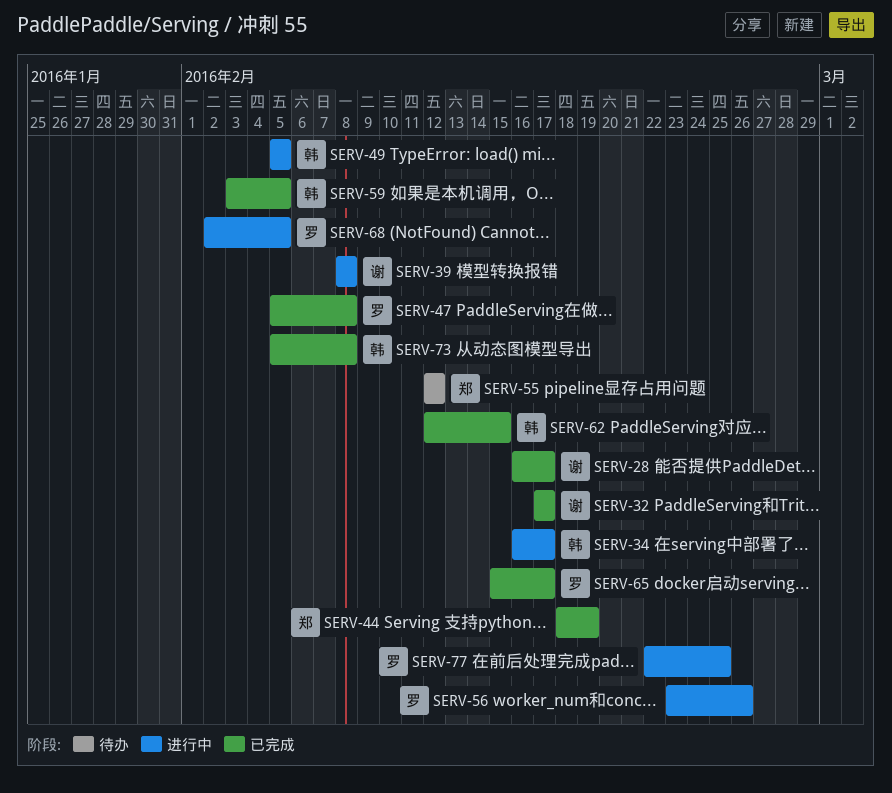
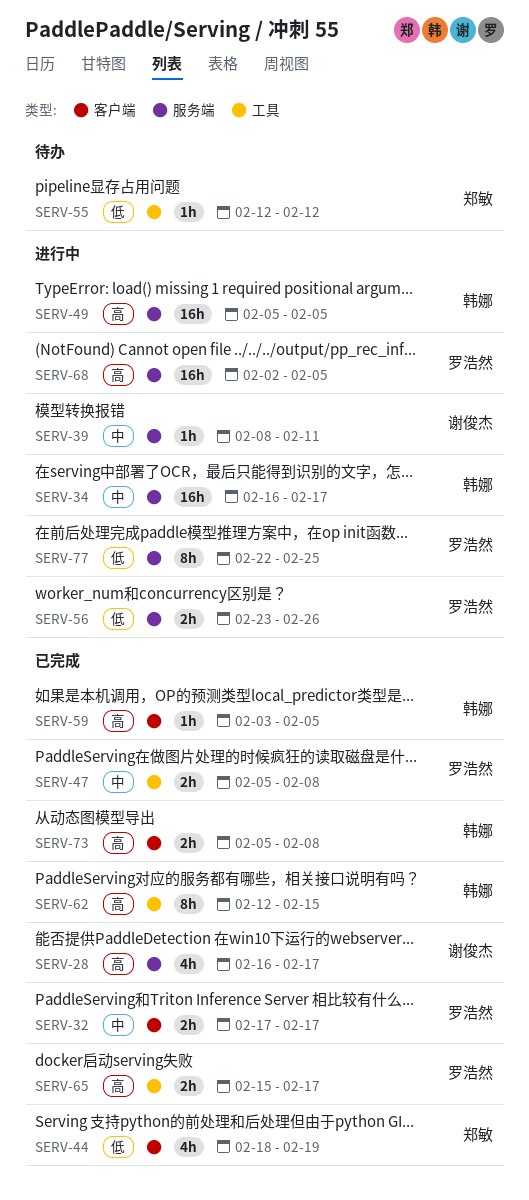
SERV-32, owner: 谢俊杰 -> 罗浩然
SERV-39, due: Feb 8 -> Feb 11

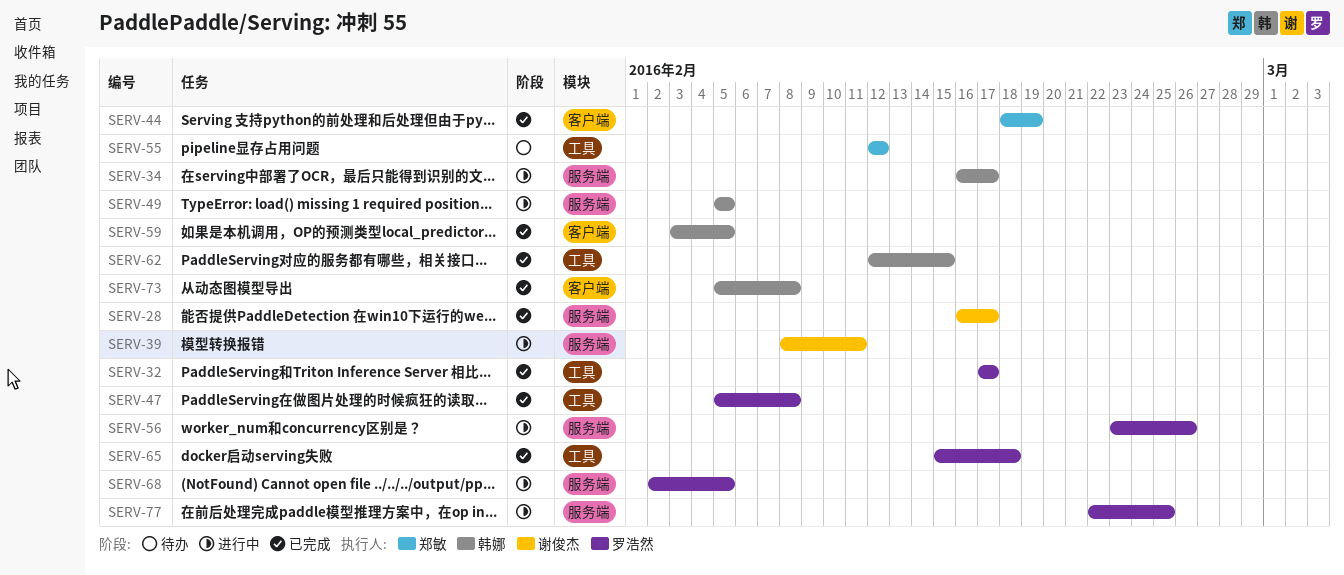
SERV-32, label: 客户端 -> 工具
SERV-65, due: Feb 17 -> Feb 18

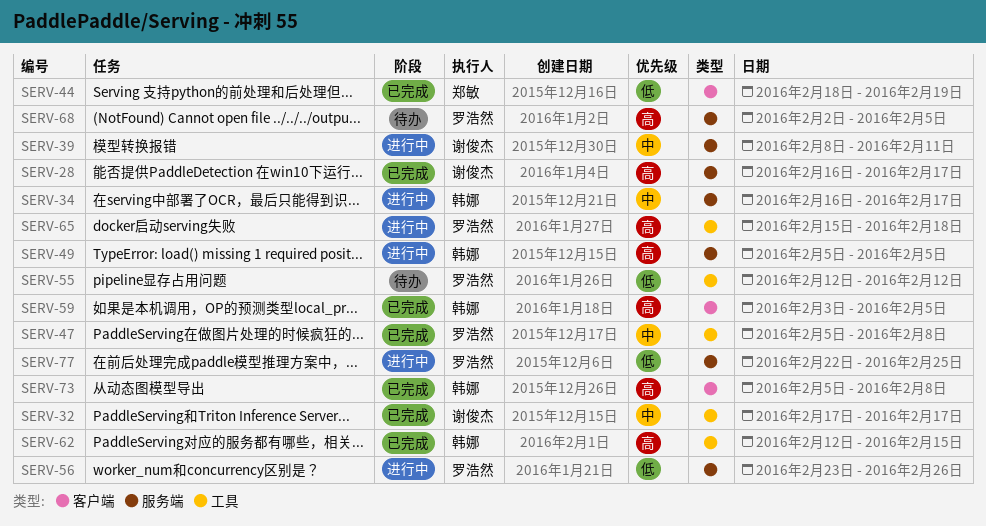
SERV-32, owner: 罗浩然 -> 谢俊杰
SERV-55, owner: 郑敏 -> 罗浩然
SERV-65, status: 已完成 -> 进行中
SERV-68, status: 进行中 -> 待办

